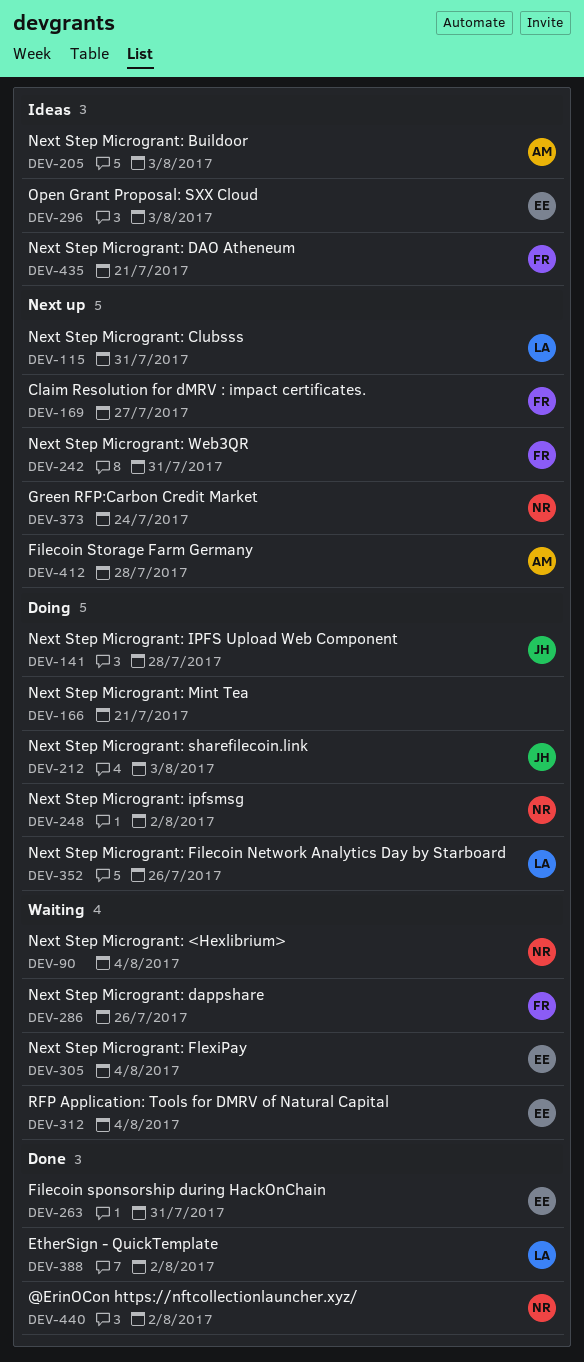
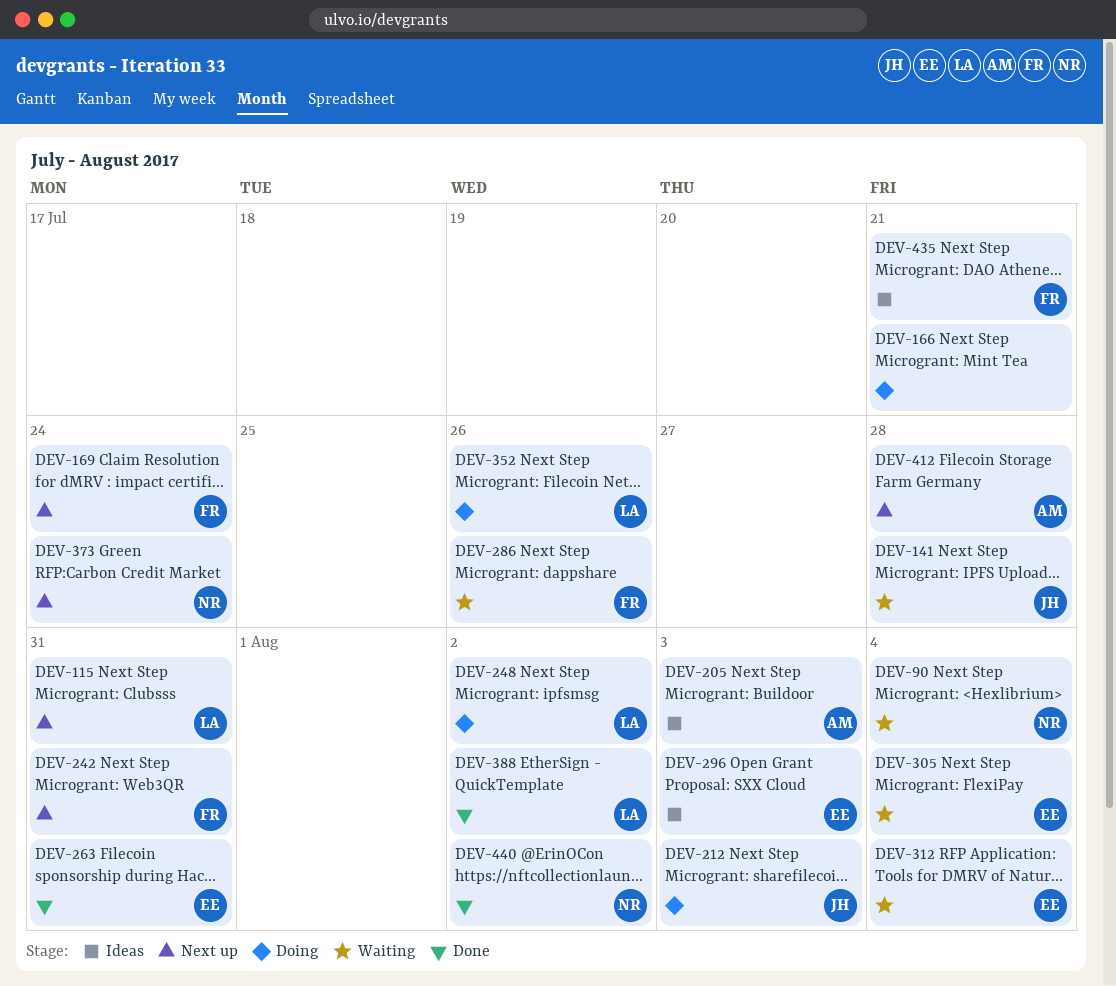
DEV-141, status: Doing -> Waiting
DEV-169, due: Jul 27 -> Jul 24
DEV-248, owner: NR -> LA

